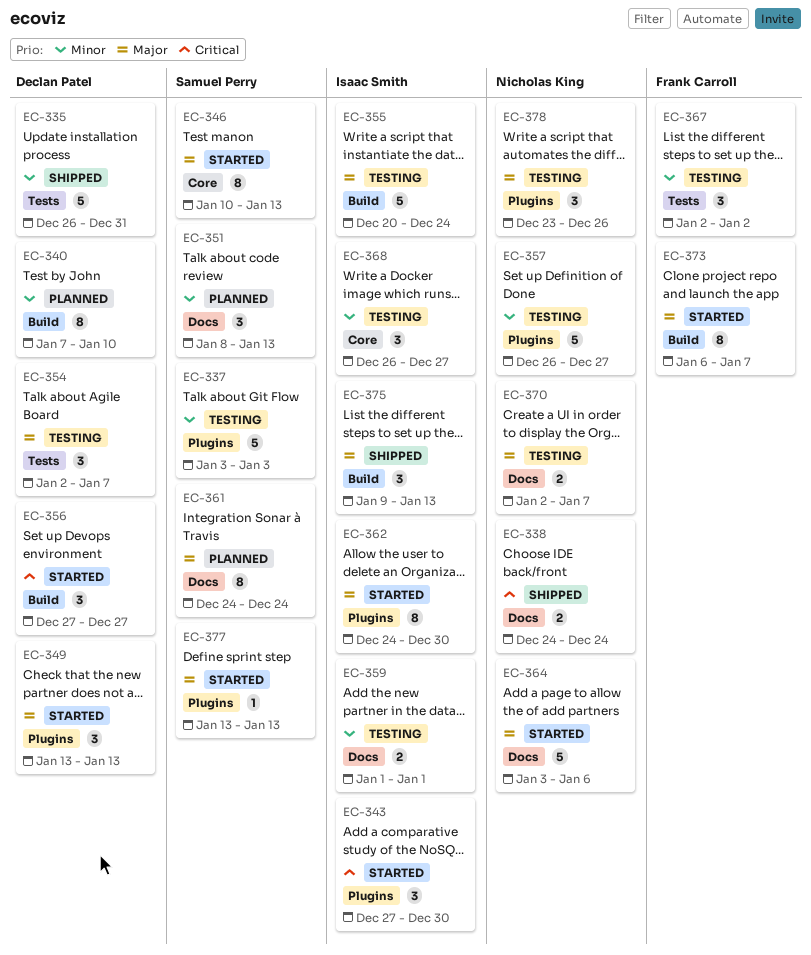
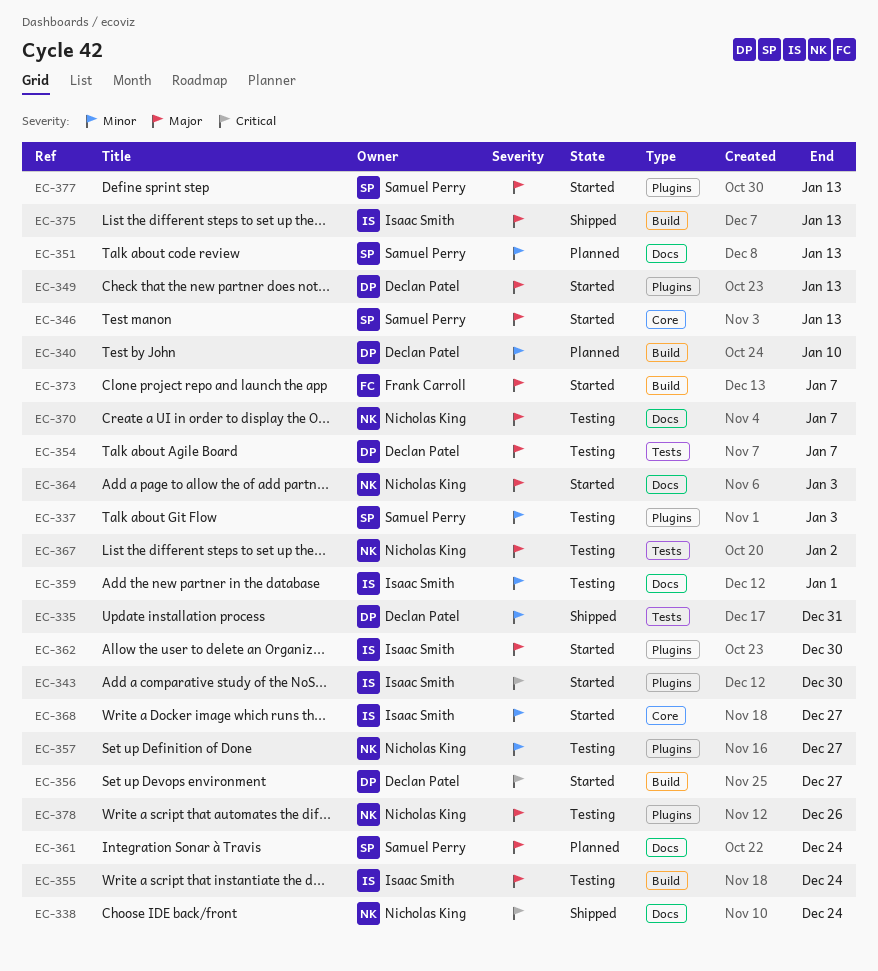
EC-364, due: Jan 6 -> Jan 3
EC-367, owner: Frank Carroll -> Nicholas King
EC-367, priority: Minor -> Major
EC-368, status: Testing -> Started

